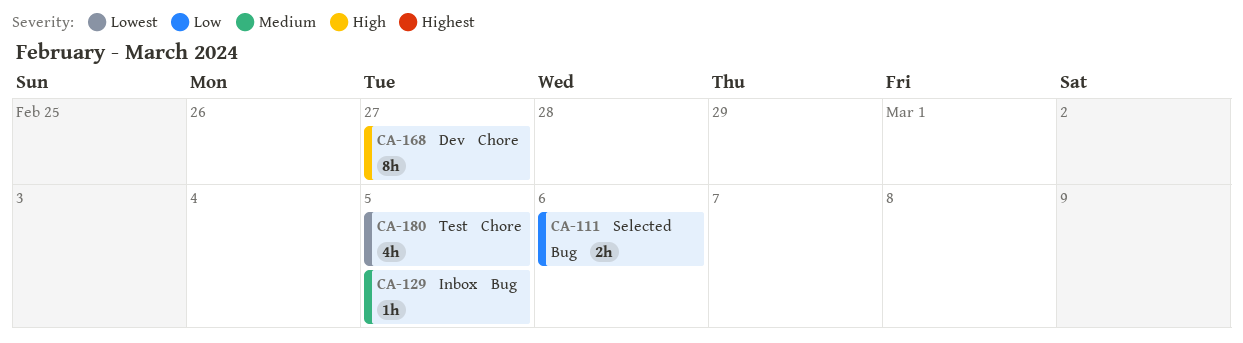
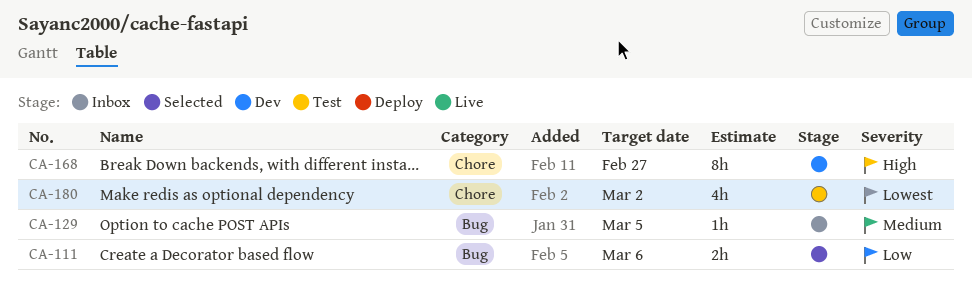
CA-180, due: Mar 5 -> Mar 2

